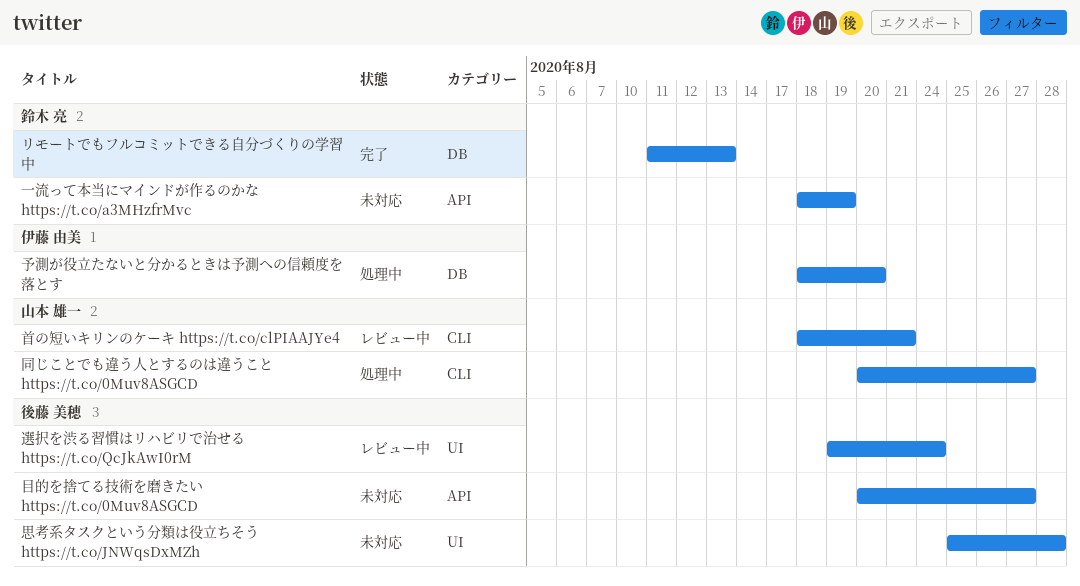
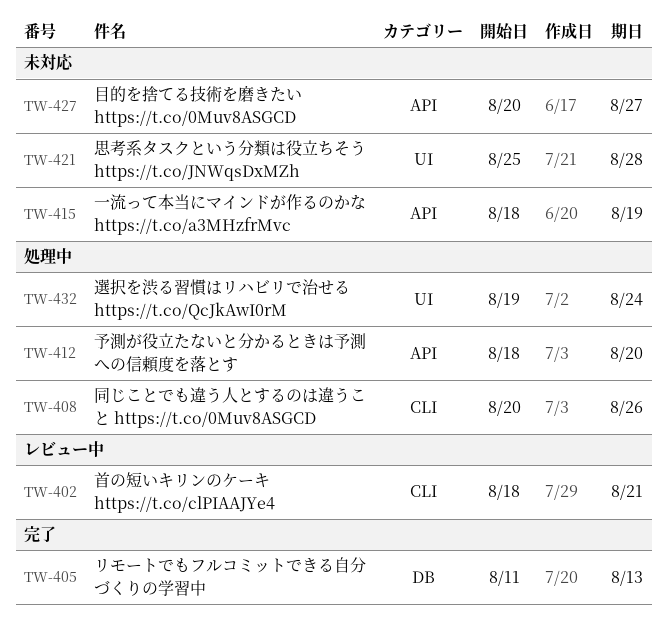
予測が役立たないと分かるときは予測への信頼度を落とす, label: DB -> API
同じことでも違う人とするのは違うこと https://t.co/0Muv8ASGCD, due: Aug 27 -> Aug 26
選択を渋る習慣はリハビリで治せる https://t.co/QcJkAwI0rM, status: レビュー中 -> 処理中

